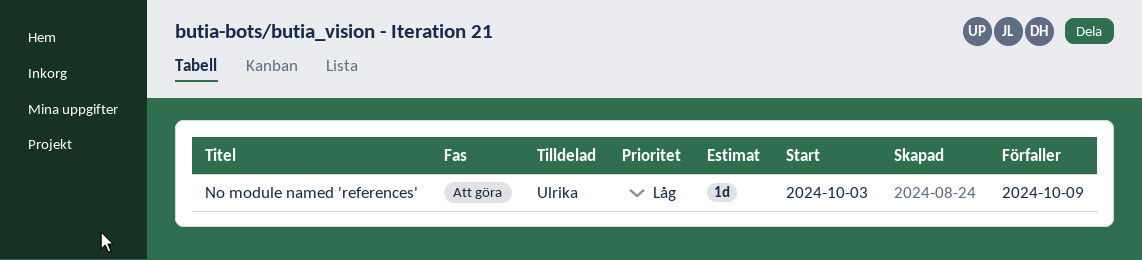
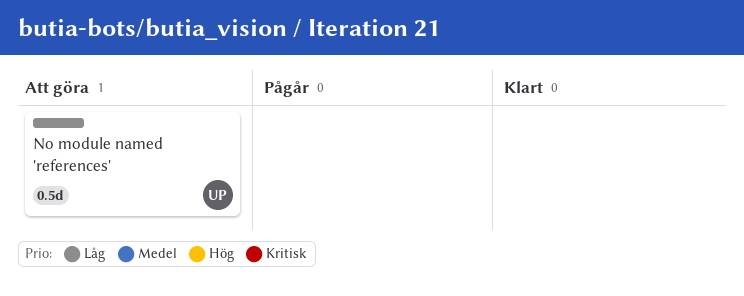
No module named 'references', estimate: 1d -> 0.5d

